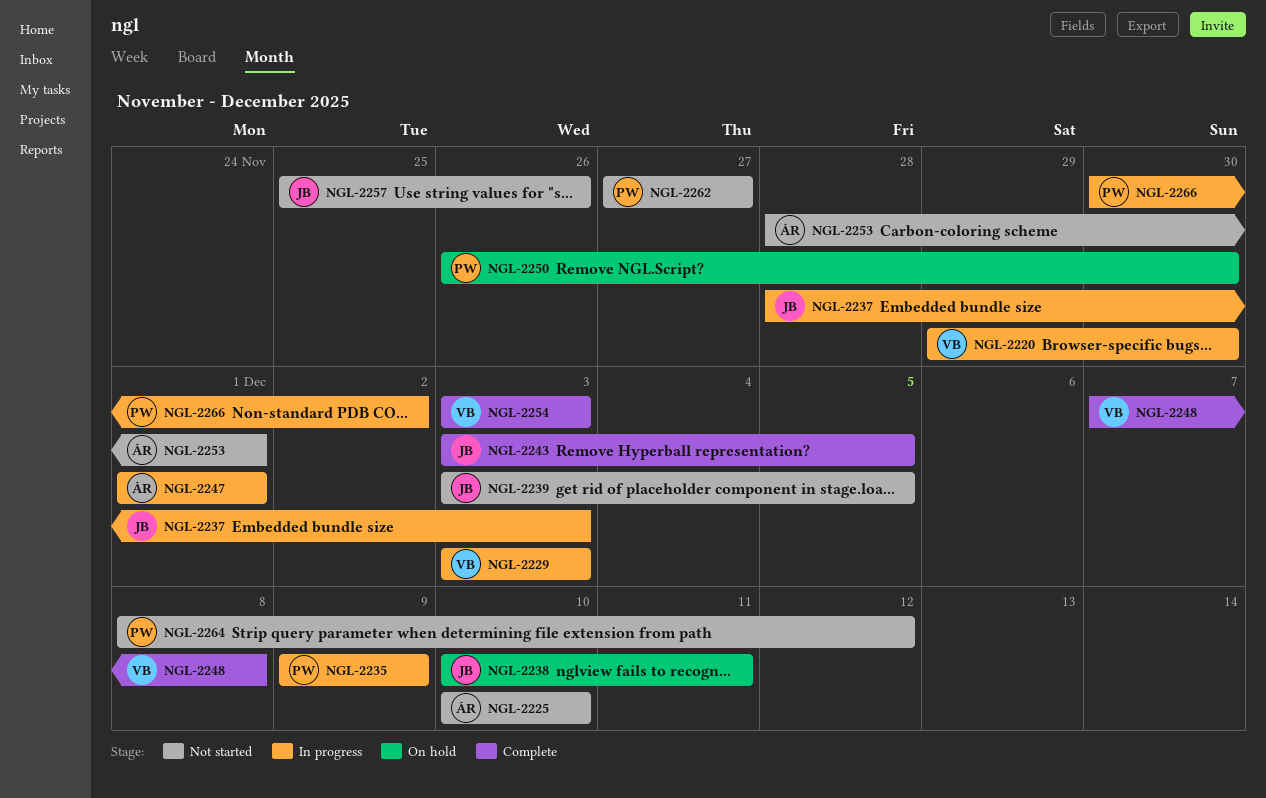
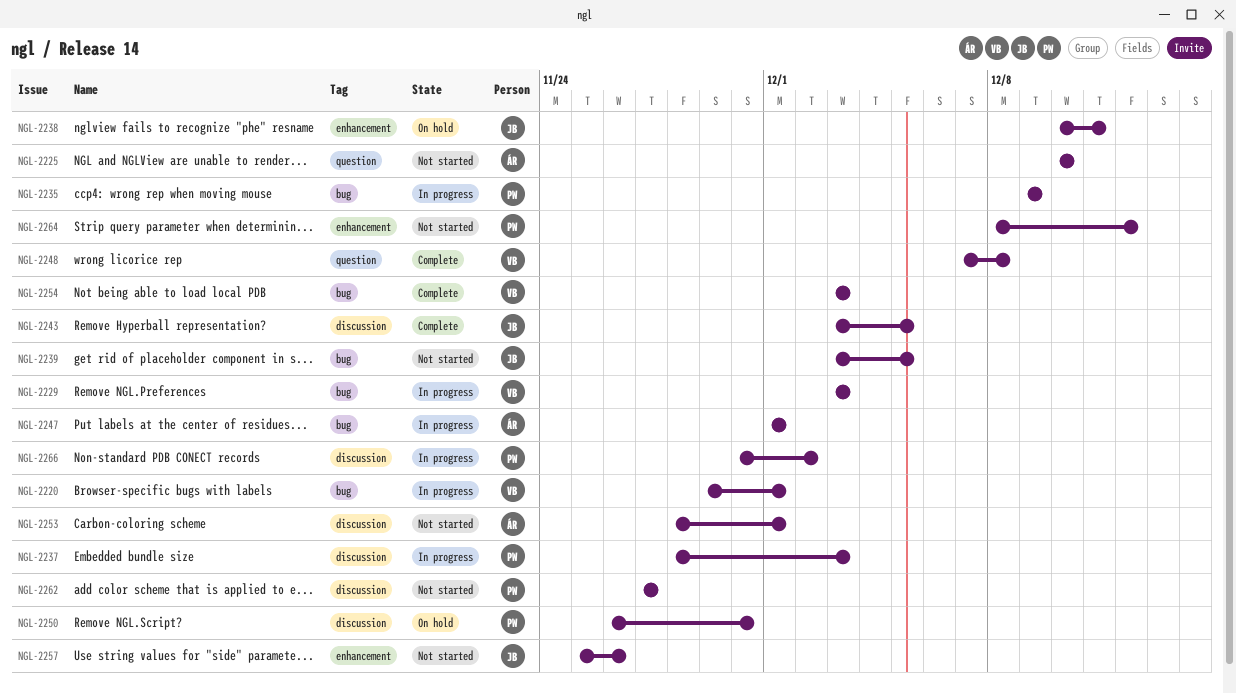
NGL-2220, due: Nov 30 -> Dec 1
NGL-2237, owner: JB -> PW

